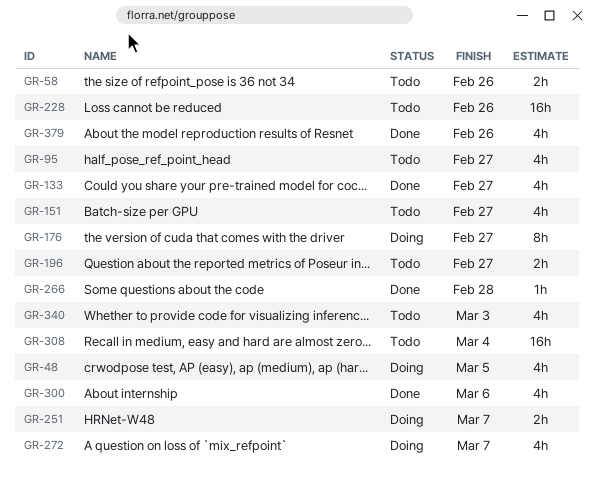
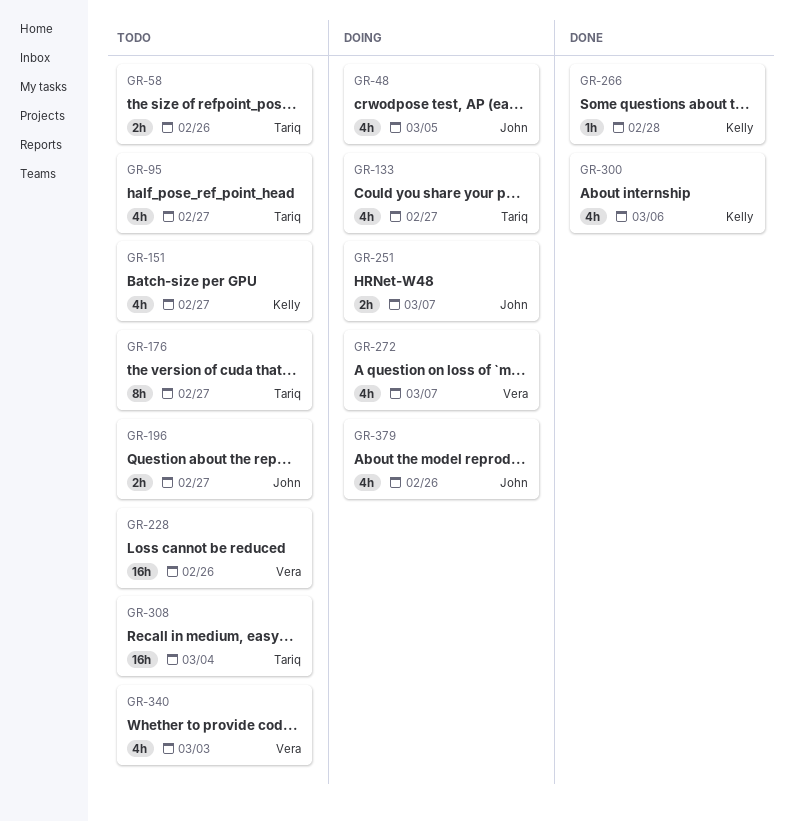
GR-133, status: Done -> Doing
GR-176, status: Doing -> Todo
GR-379, status: Done -> Doing

